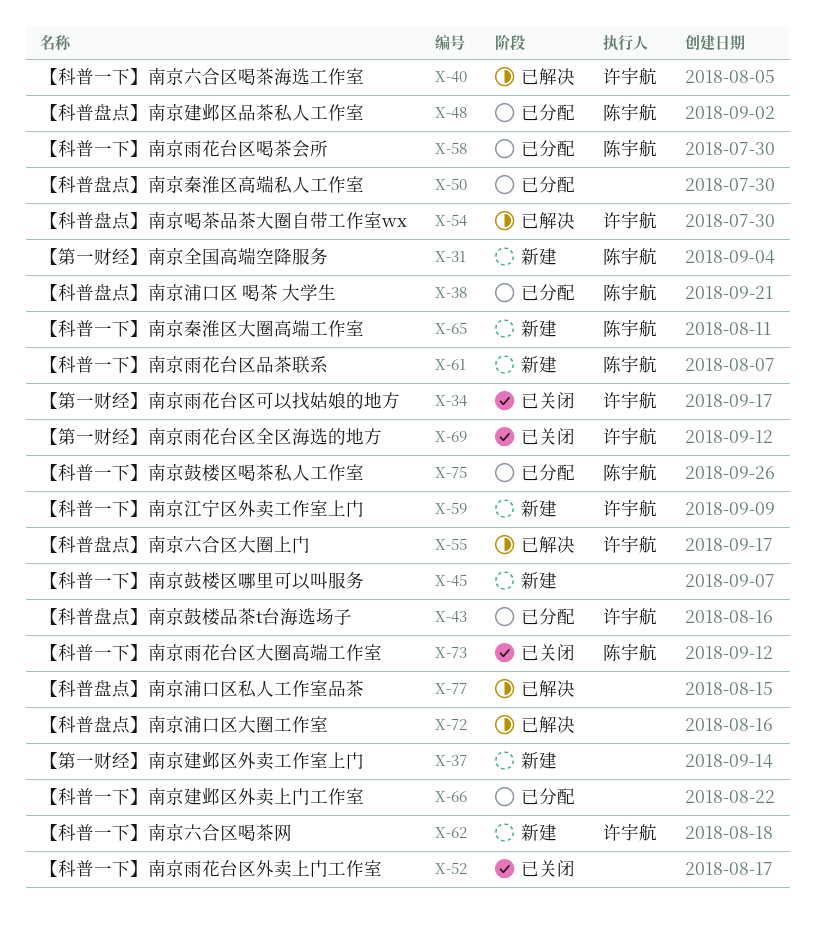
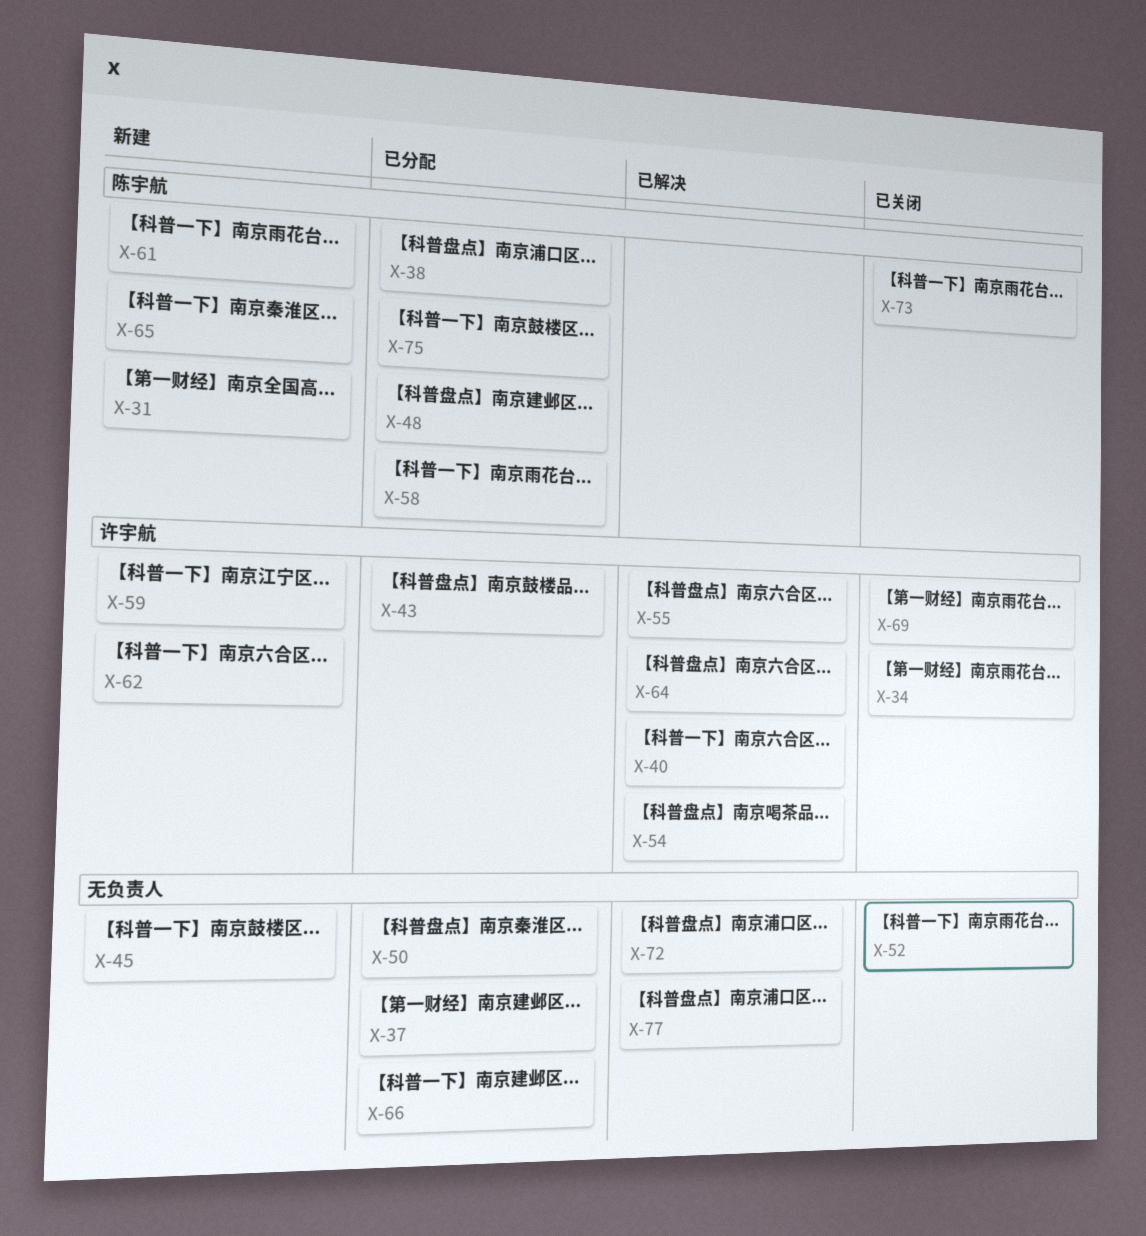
X-37, status: 新建 -> 已分配
X-64: none -> present

